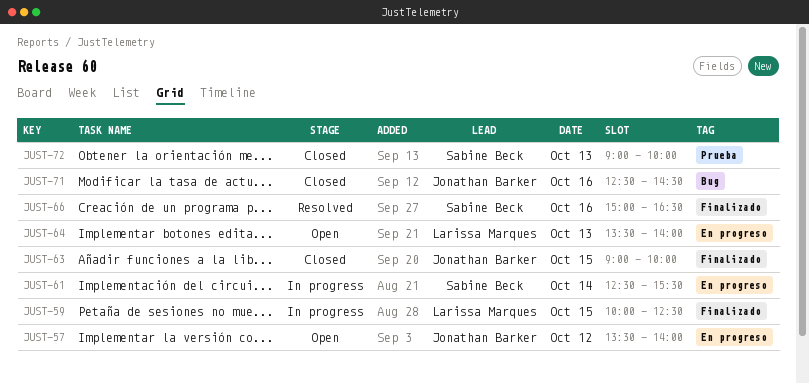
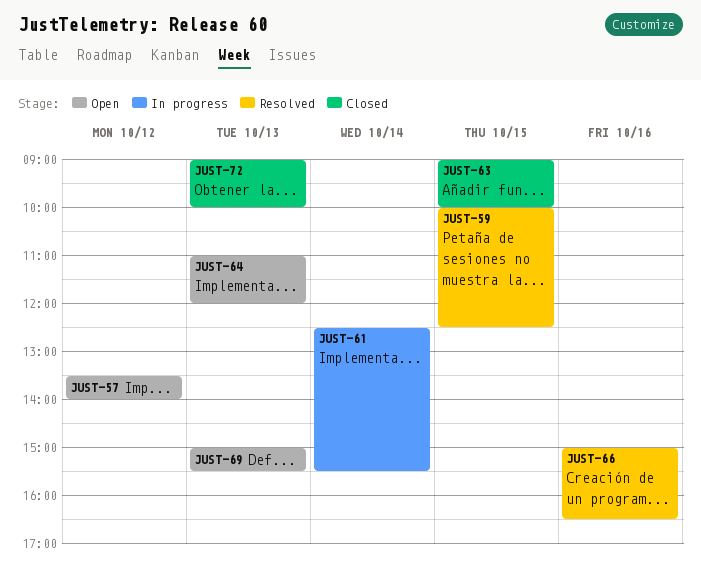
JUST-59, status: In progress -> Resolved
JUST-64, begins: 13:30 -> 11:00
JUST-64, ends: 14:00 -> 12:00
JUST-69: none -> present
JUST-71: present -> none

